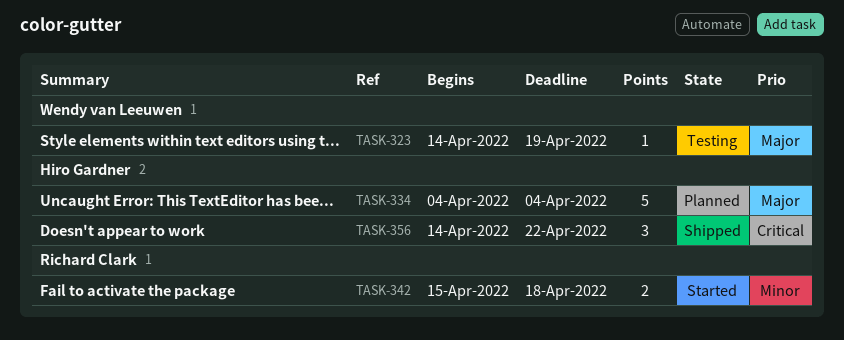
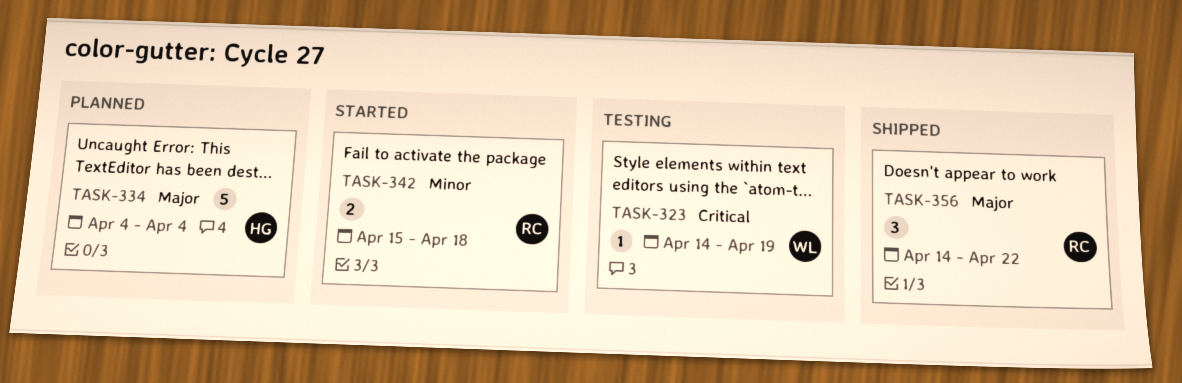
TASK-323, priority: Major -> Critical
TASK-356, owner: Hiro Gardner -> Richard Clark
TASK-356, priority: Critical -> Major

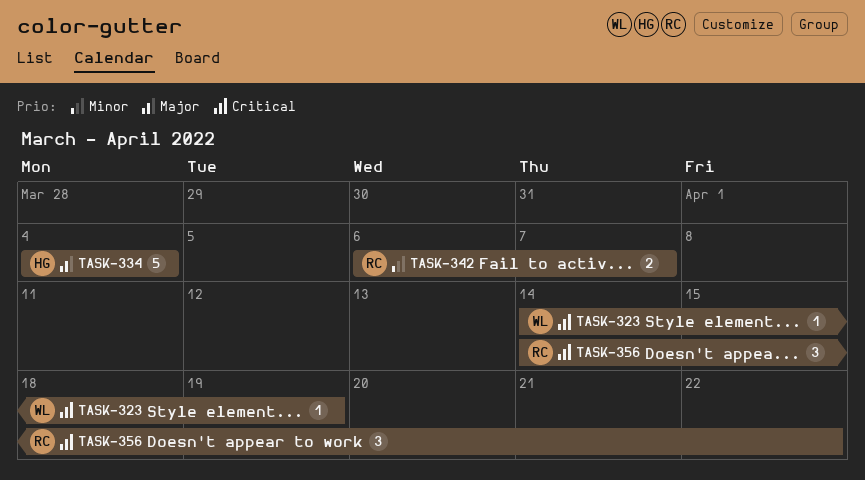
TASK-342, start: Apr 15 -> Apr 6
TASK-342, due: Apr 18 -> Apr 7
TASK-356, priority: Major -> Critical

